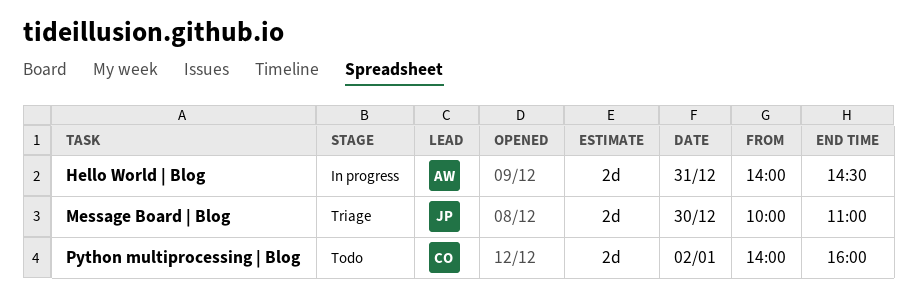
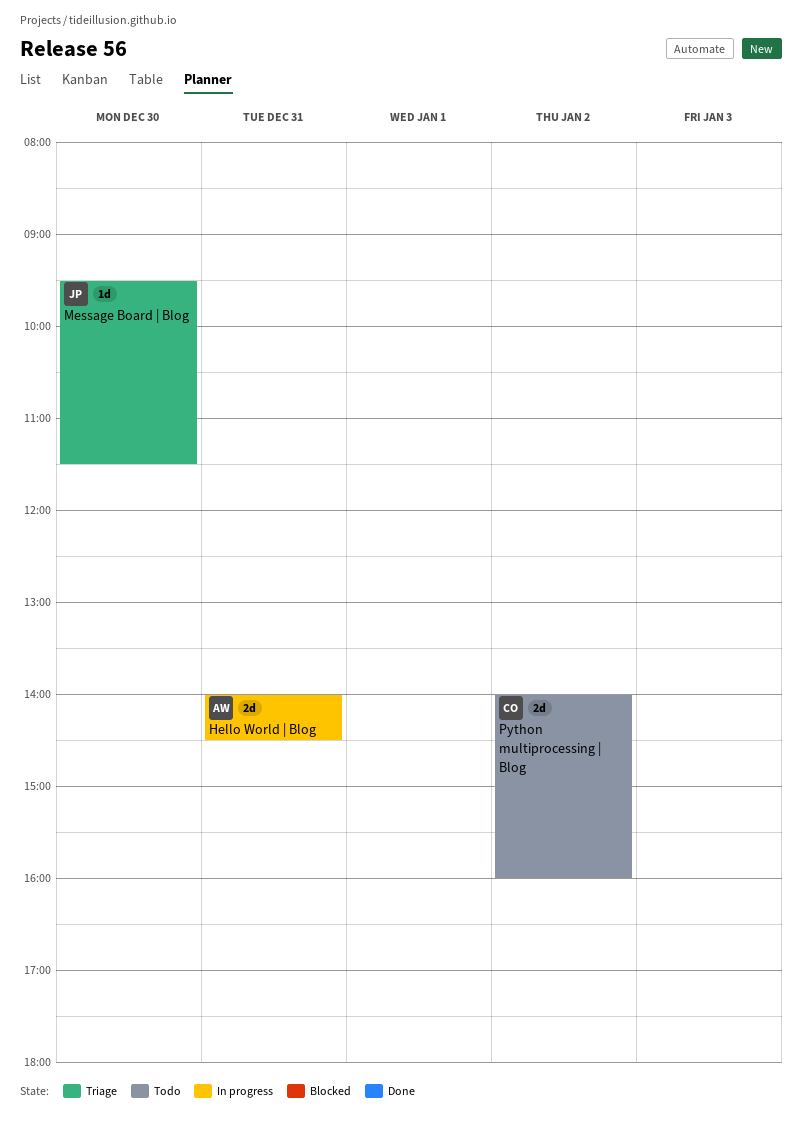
Message Board | Blog, estimate: 2d -> 1d
Message Board | Blog, begins: 10:00 -> 09:30
Message Board | Blog, ends: 11:00 -> 11:30

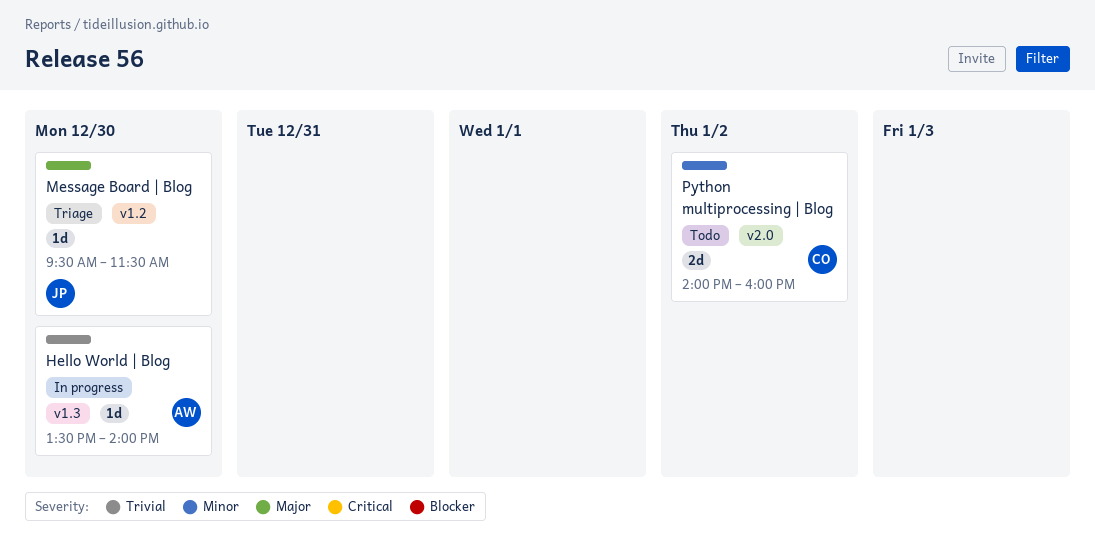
Hello World | Blog, estimate: 2d -> 1d
Hello World | Blog, day: Dec 31 -> Dec 30
Hello World | Blog, begins: 14:00 -> 13:30
Hello World | Blog, ends: 14:30 -> 14:00

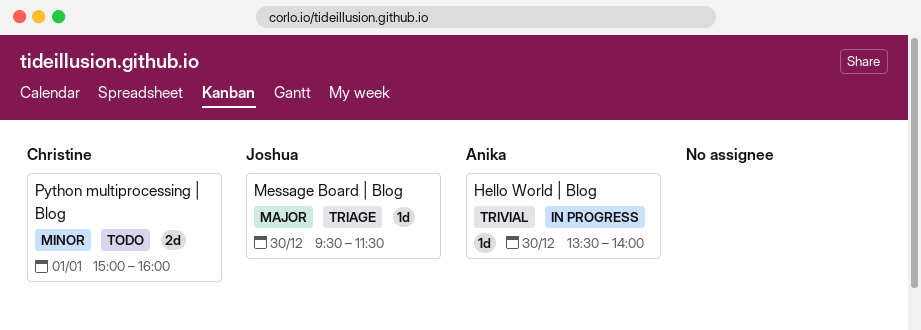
Python multiprocessing | Blog, day: Jan 2 -> Jan 1
Python multiprocessing | Blog, begins: 14:00 -> 15:00

